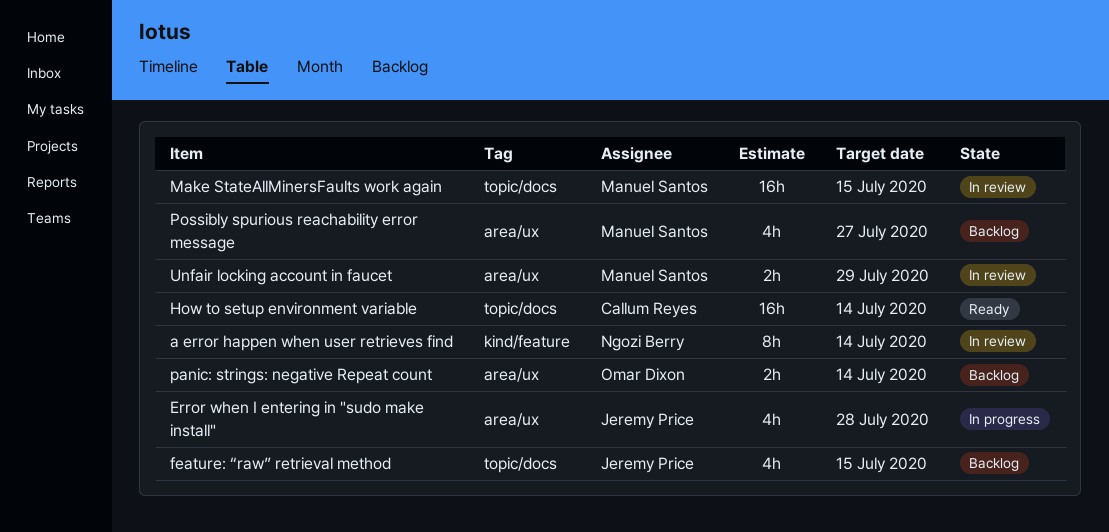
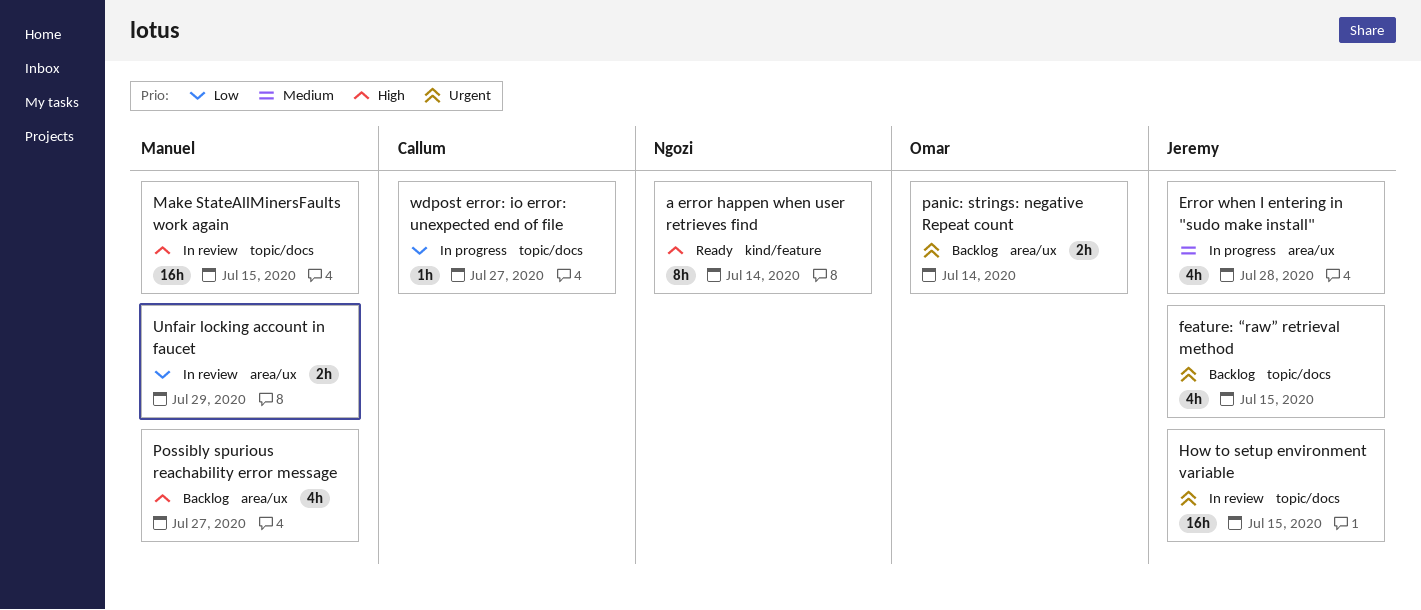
a error happen when user retrieves find, status: In review -> Ready
How to setup environment variable, status: Ready -> In review
How to setup environment variable, owner: Callum Reyes -> Jeremy Price
How to setup environment variable, due: Jul 14 -> Jul 15
wdpost error: io error: unexpected end of file: none -> present

